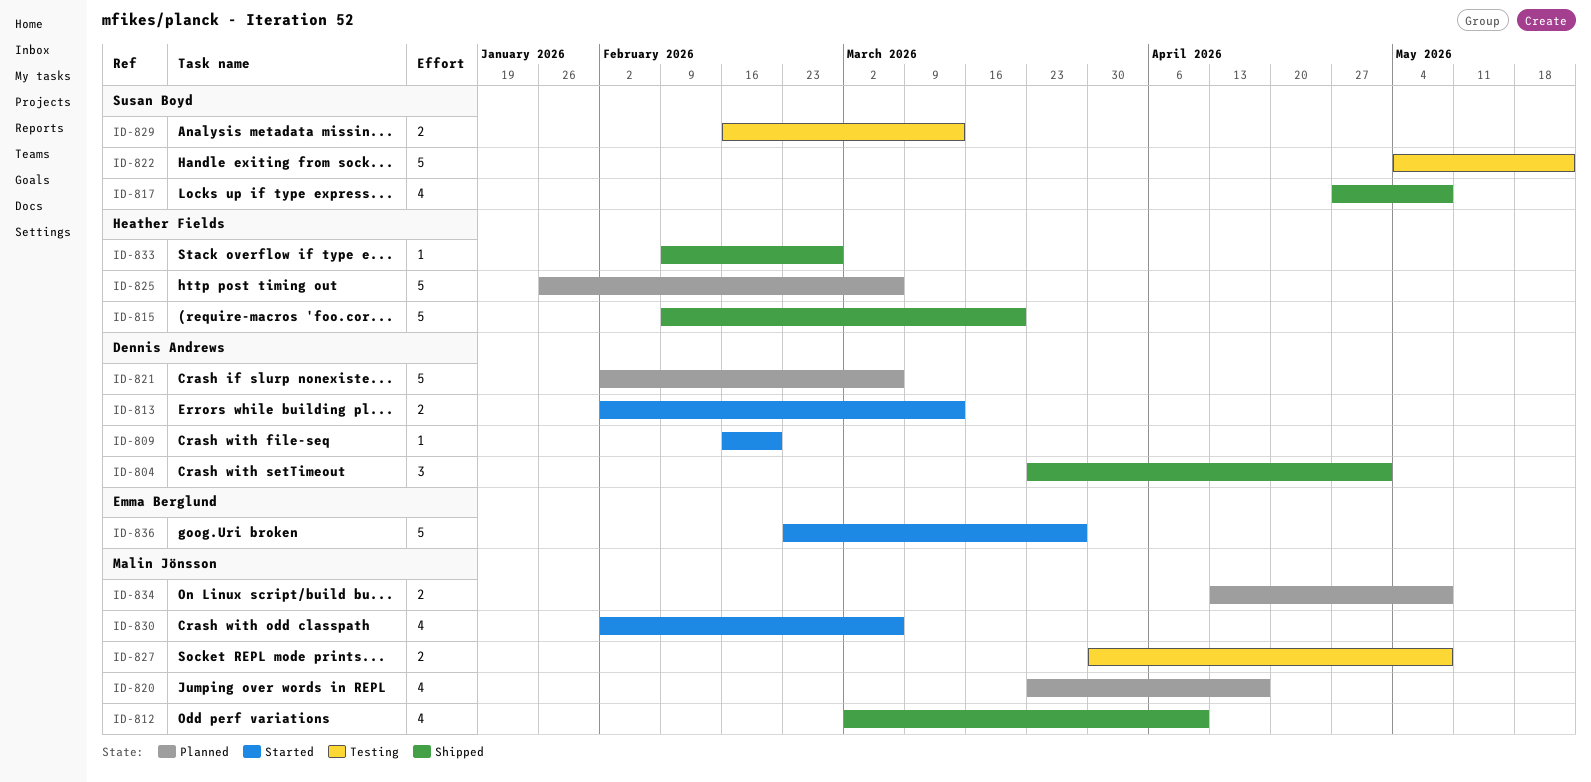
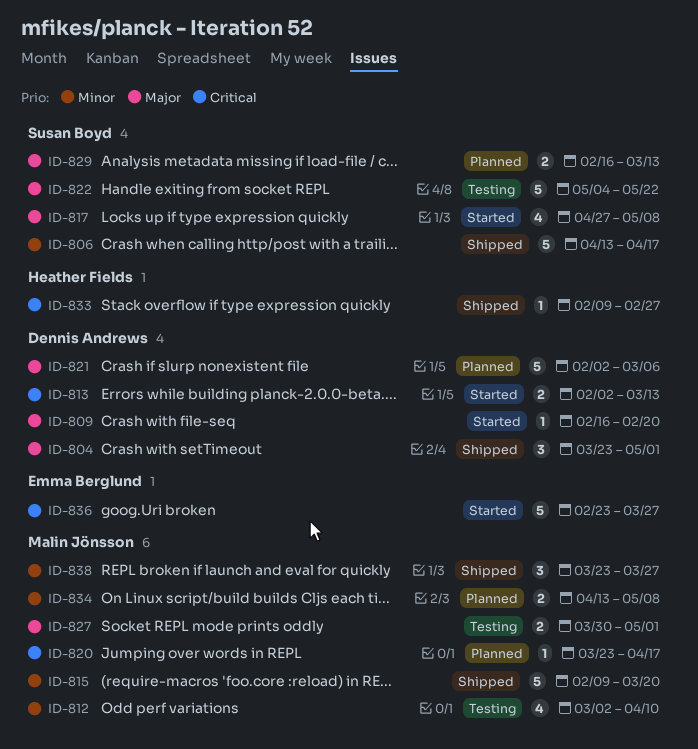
ID-806: none -> present
ID-812, status: Shipped -> Testing
ID-815, owner: Heather Fields -> Malin Jönsson
ID-817, status: Shipped -> Started
ID-820, estimate: 4 -> 1
ID-825: present -> none
ID-827, due: May 8 -> May 1
ID-829, status: Testing -> Planned
ID-830: present -> none
ID-838: none -> present

